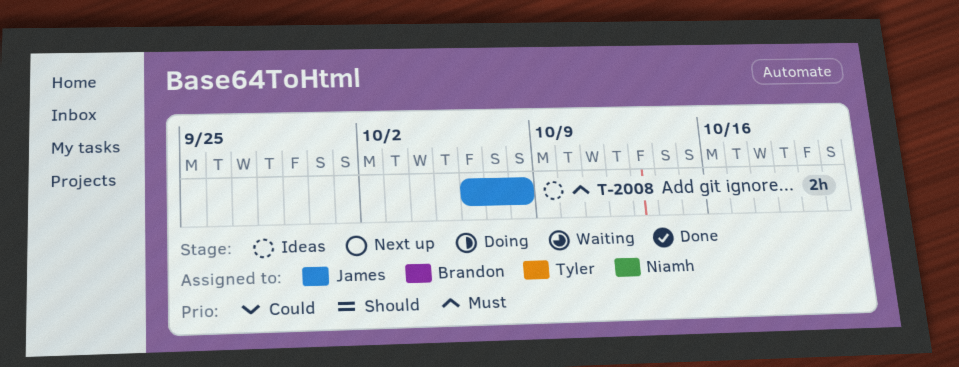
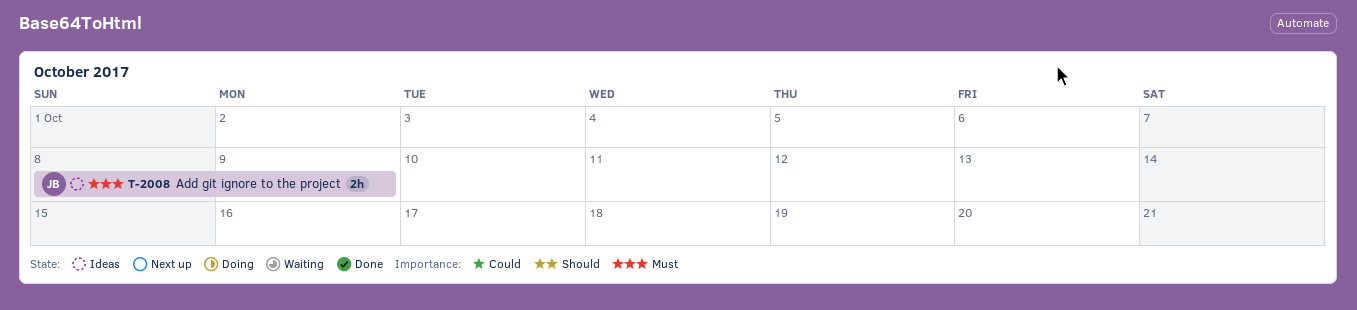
T-2008, start: Oct 6 -> Oct 8
T-2008, due: Oct 8 -> Oct 9

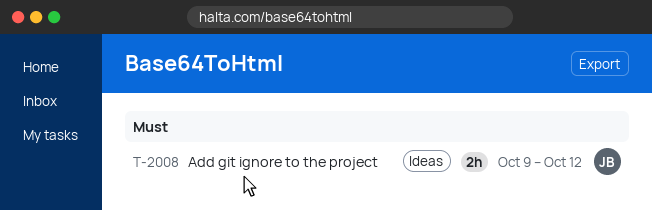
T-2008, start: Oct 8 -> Oct 9
T-2008, due: Oct 9 -> Oct 12

